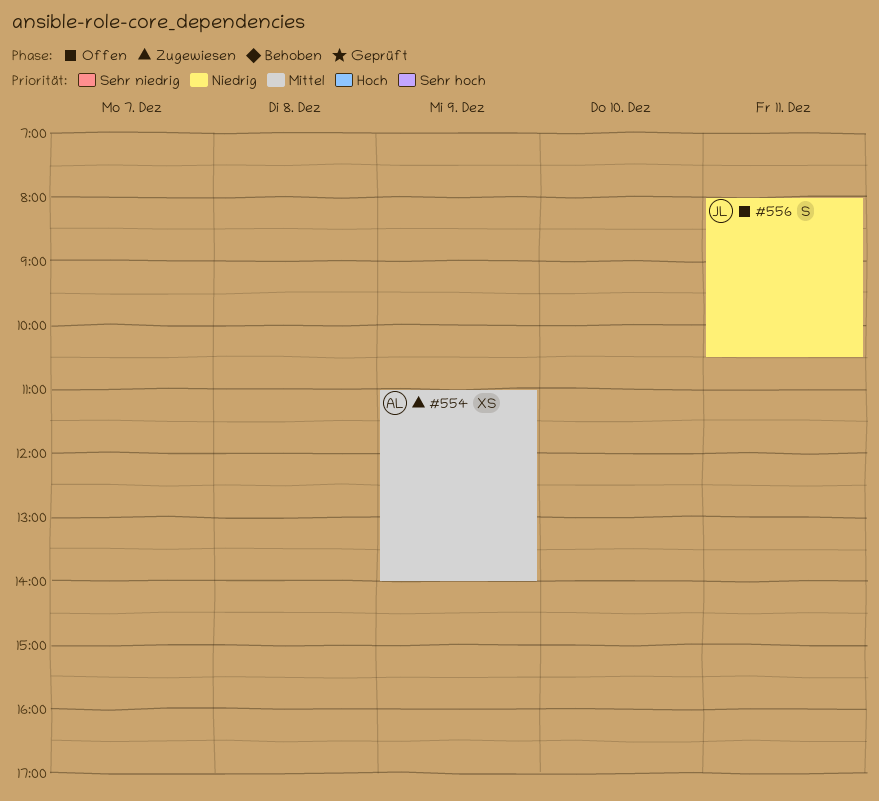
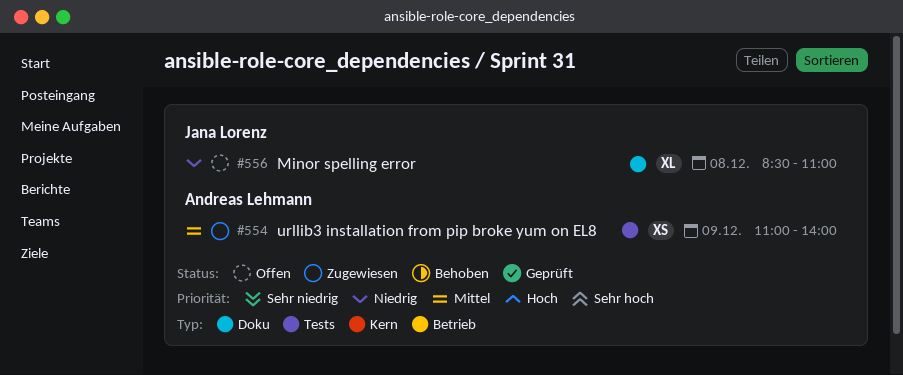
#556, estimate: S -> XL
#556, day: Dec 11 -> Dec 8
#556, begins: 08:00 -> 08:30
#556, ends: 10:30 -> 11:00

